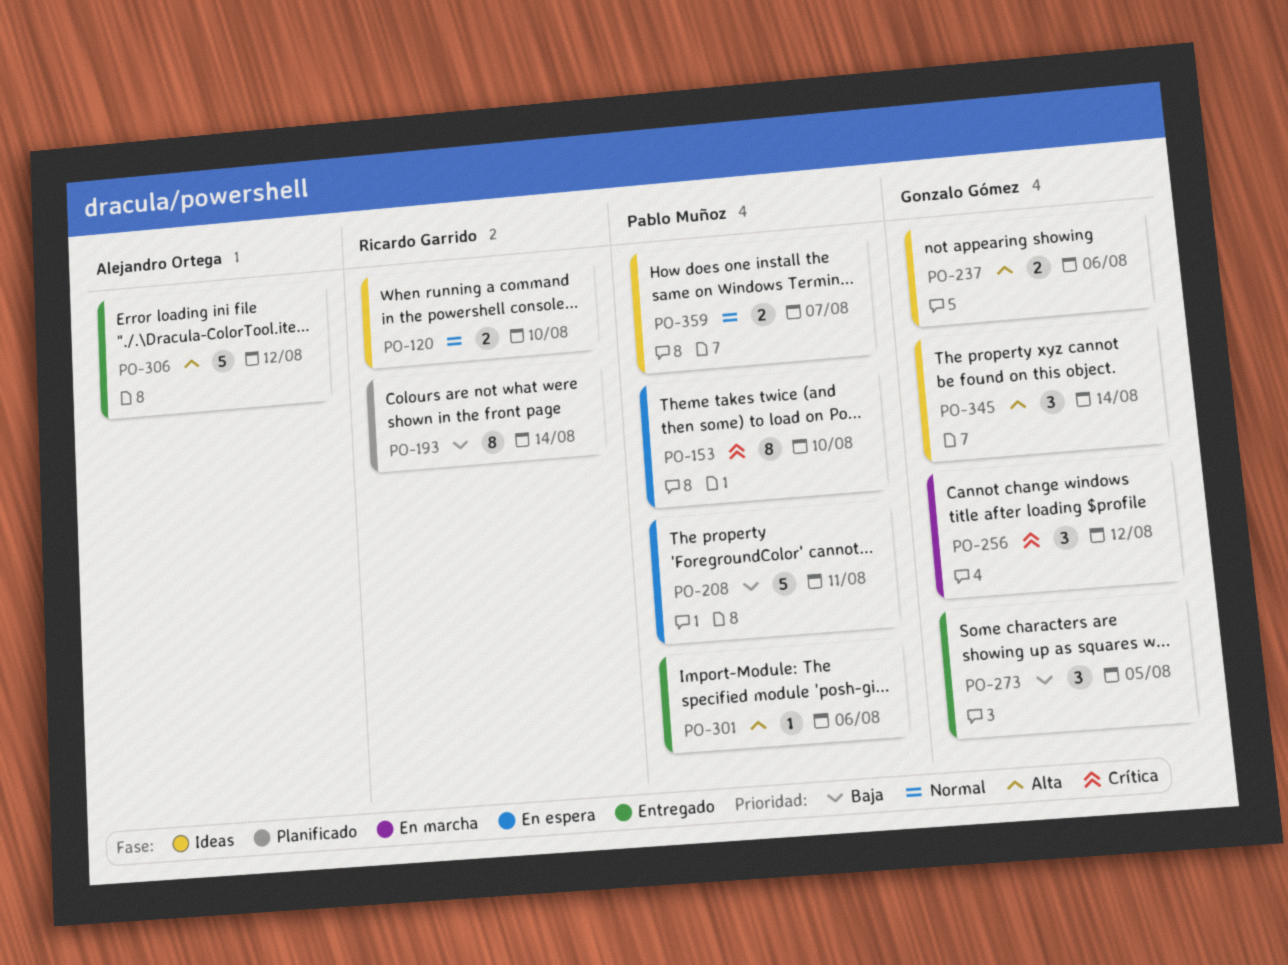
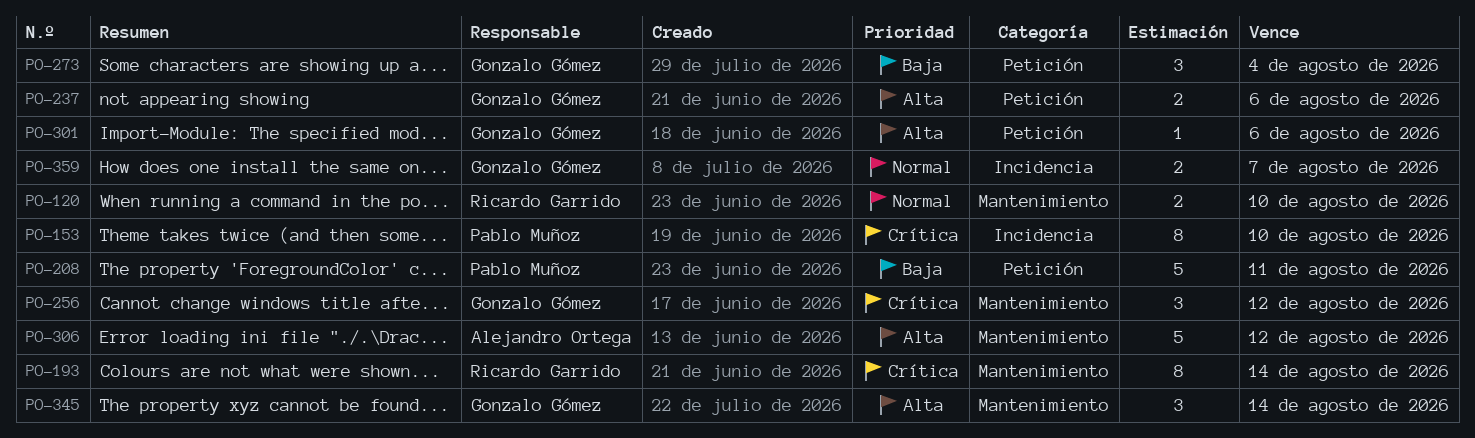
PO-193, priority: Baja -> Crítica
PO-273, due: Aug 5 -> Aug 4
PO-301, owner: Pablo Muñoz -> Gonzalo Gómez
PO-359, owner: Pablo Muñoz -> Gonzalo Gómez

